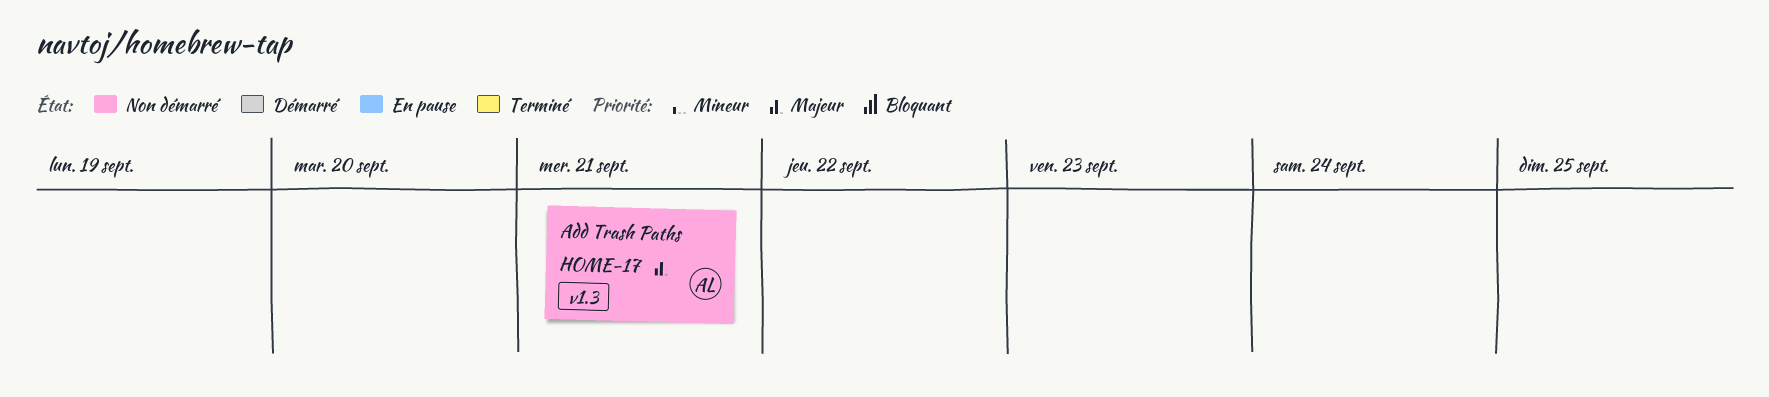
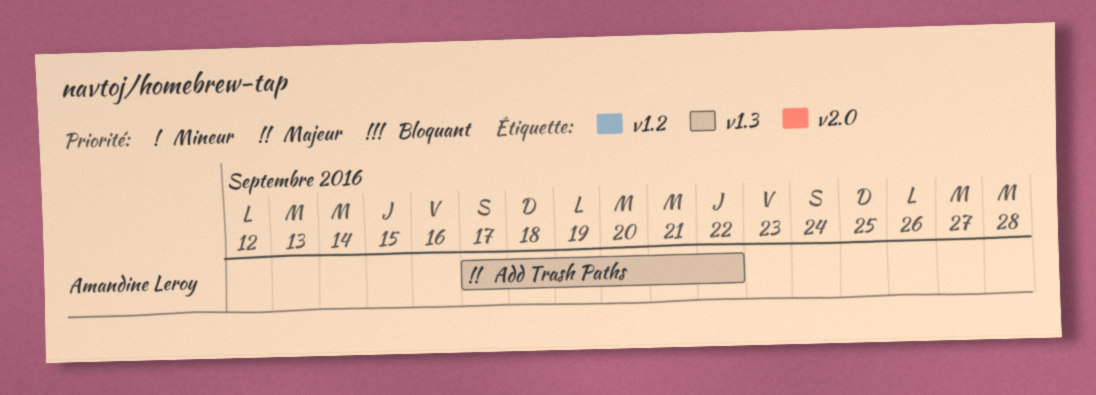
Add Trash Paths, due: Sep 21 -> Sep 22

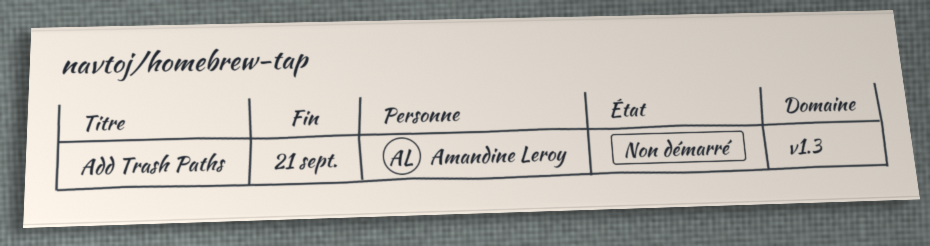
Add Trash Paths, due: Sep 22 -> Sep 21

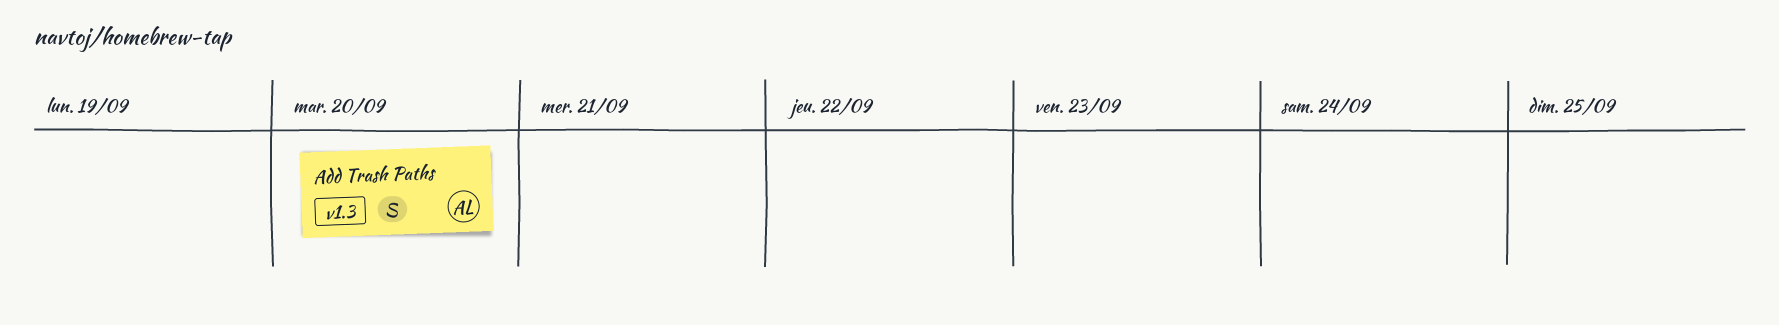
Add Trash Paths, due: Sep 21 -> Sep 20

